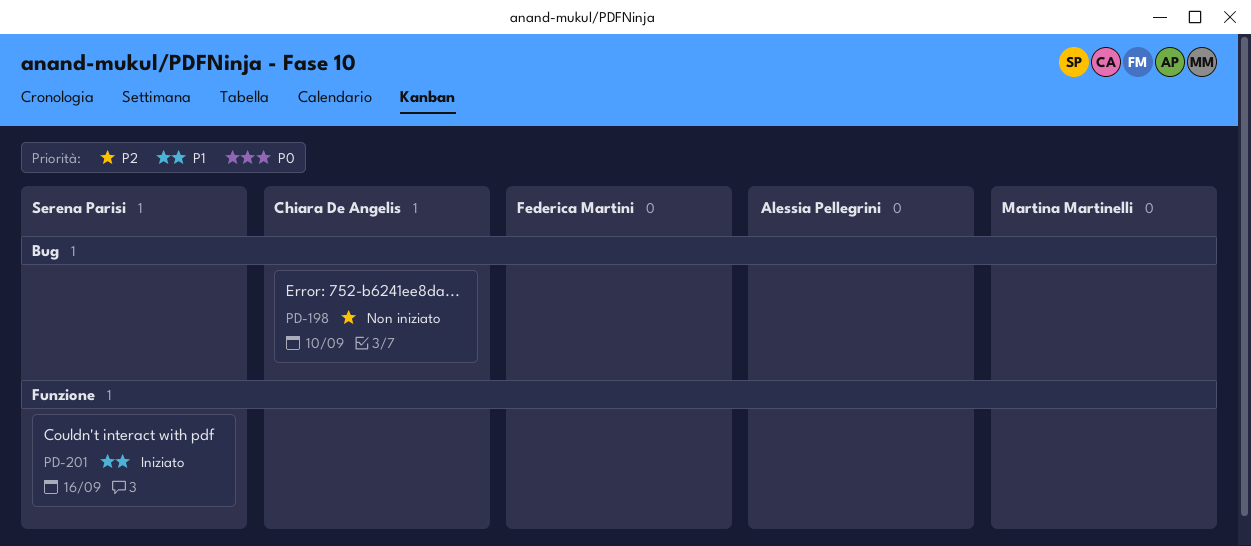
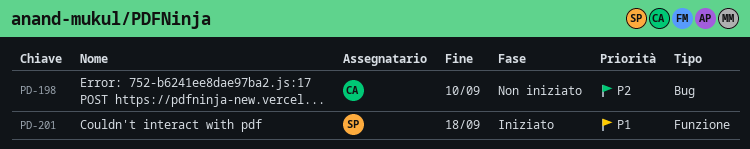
PD-201, due: Sep 16 -> Sep 18

